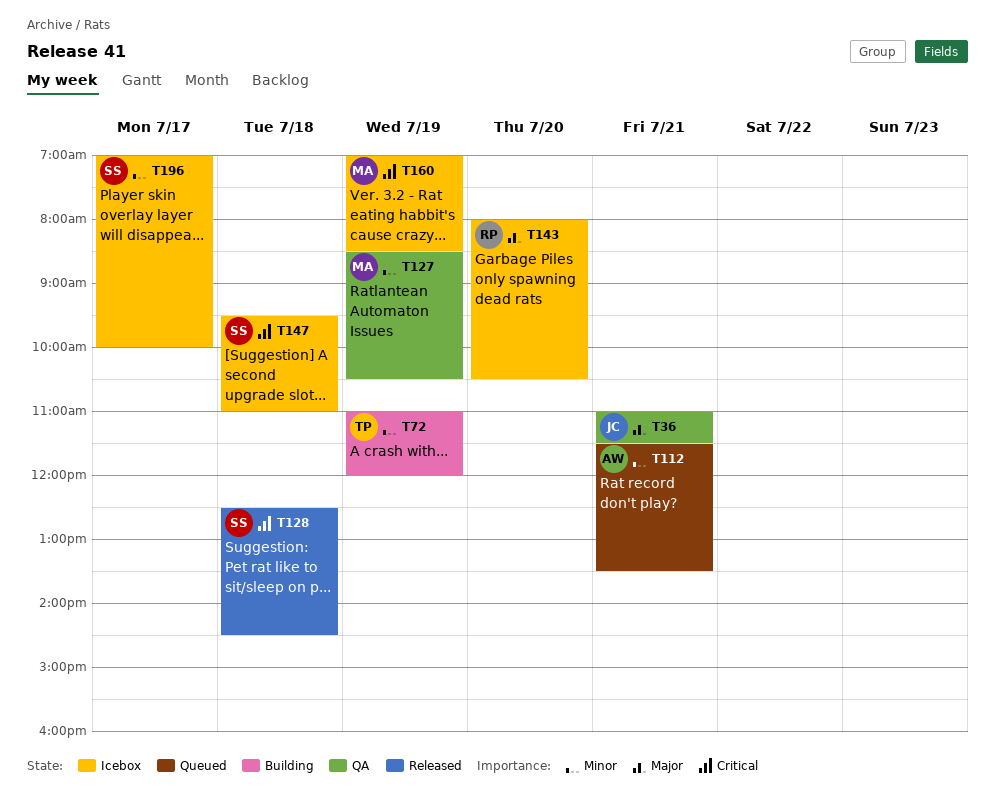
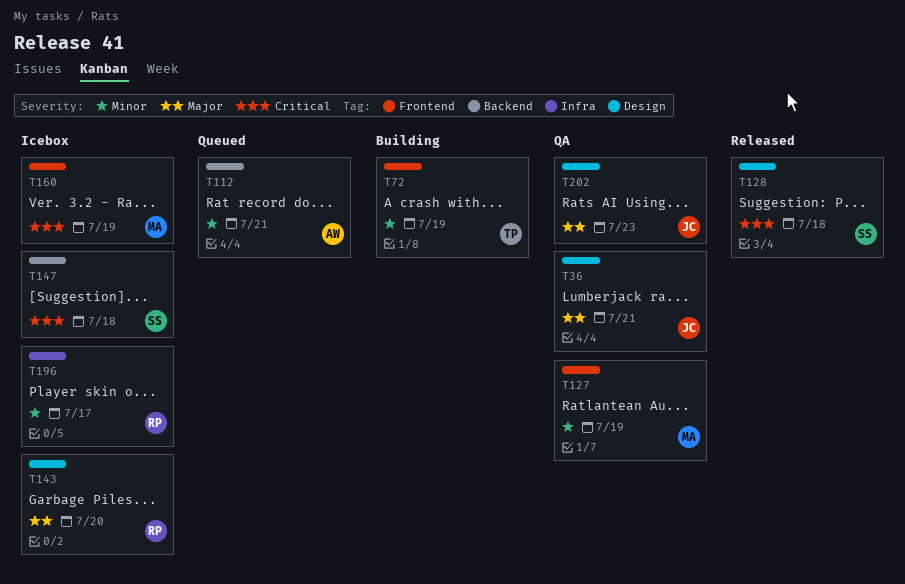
T196, owner: SS -> RP
T202: none -> present

